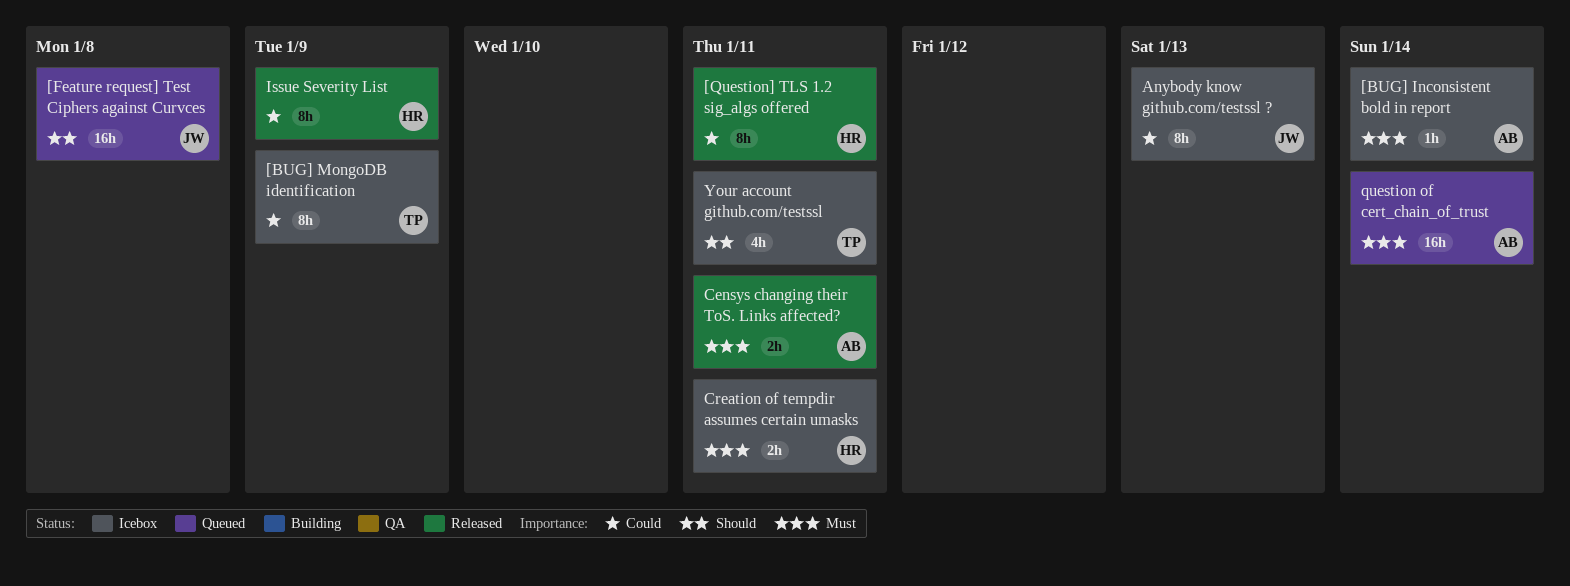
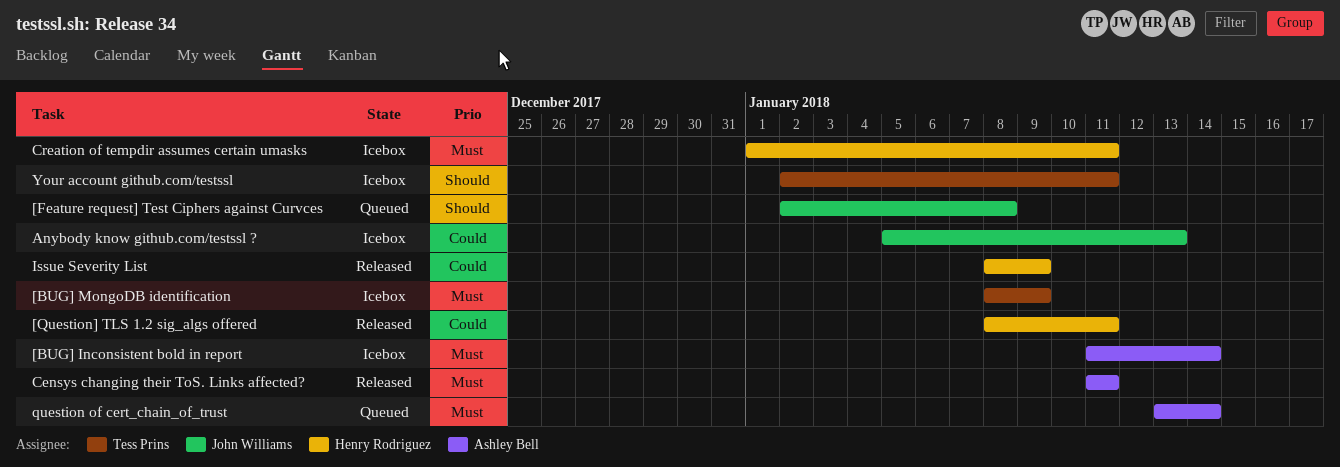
[BUG] MongoDB identification, priority: Could -> Must

